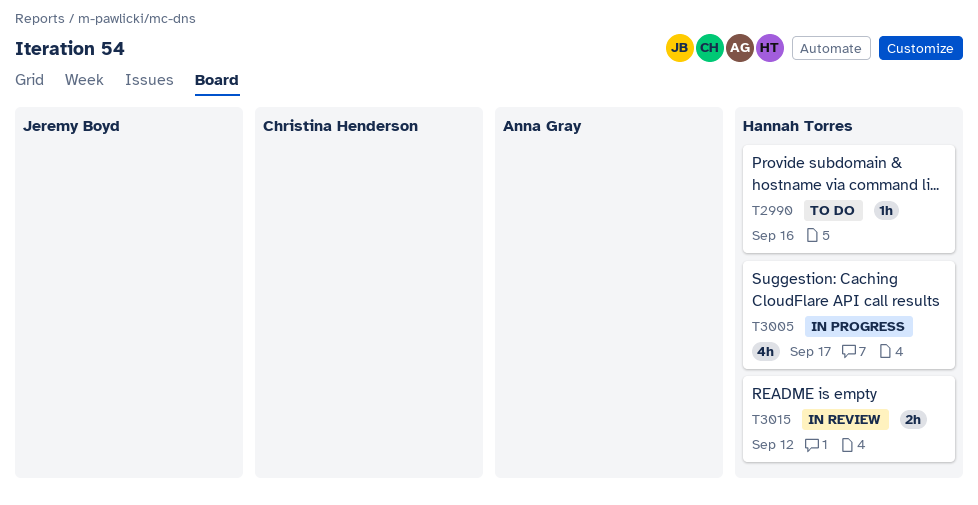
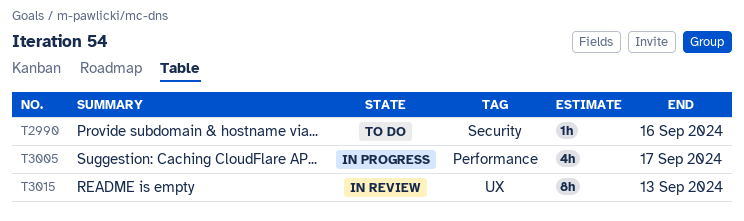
T3015, estimate: 2h -> 8h
T3015, due: Sep 12 -> Sep 13

